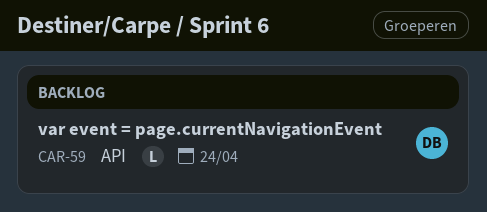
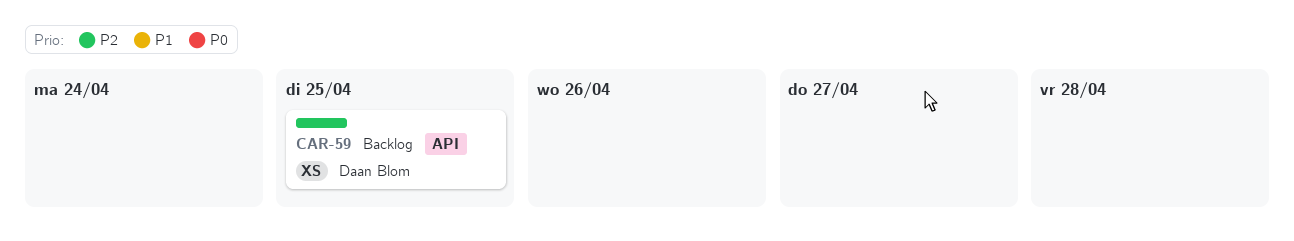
CAR-59, estimate: L -> XS
CAR-59, due: Apr 24 -> Apr 25

